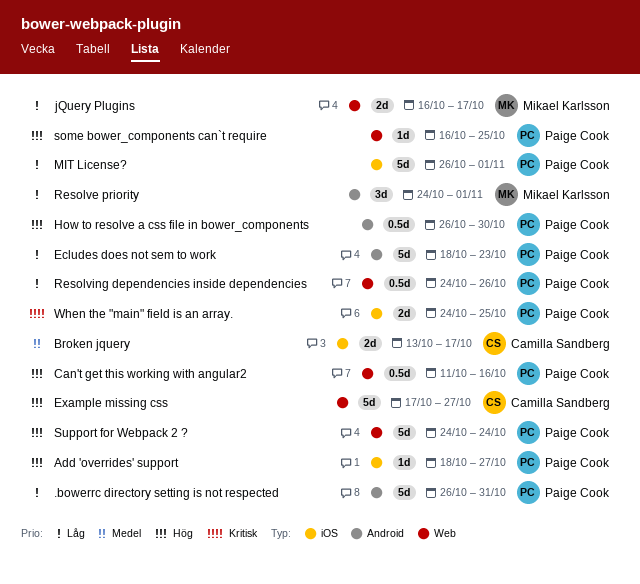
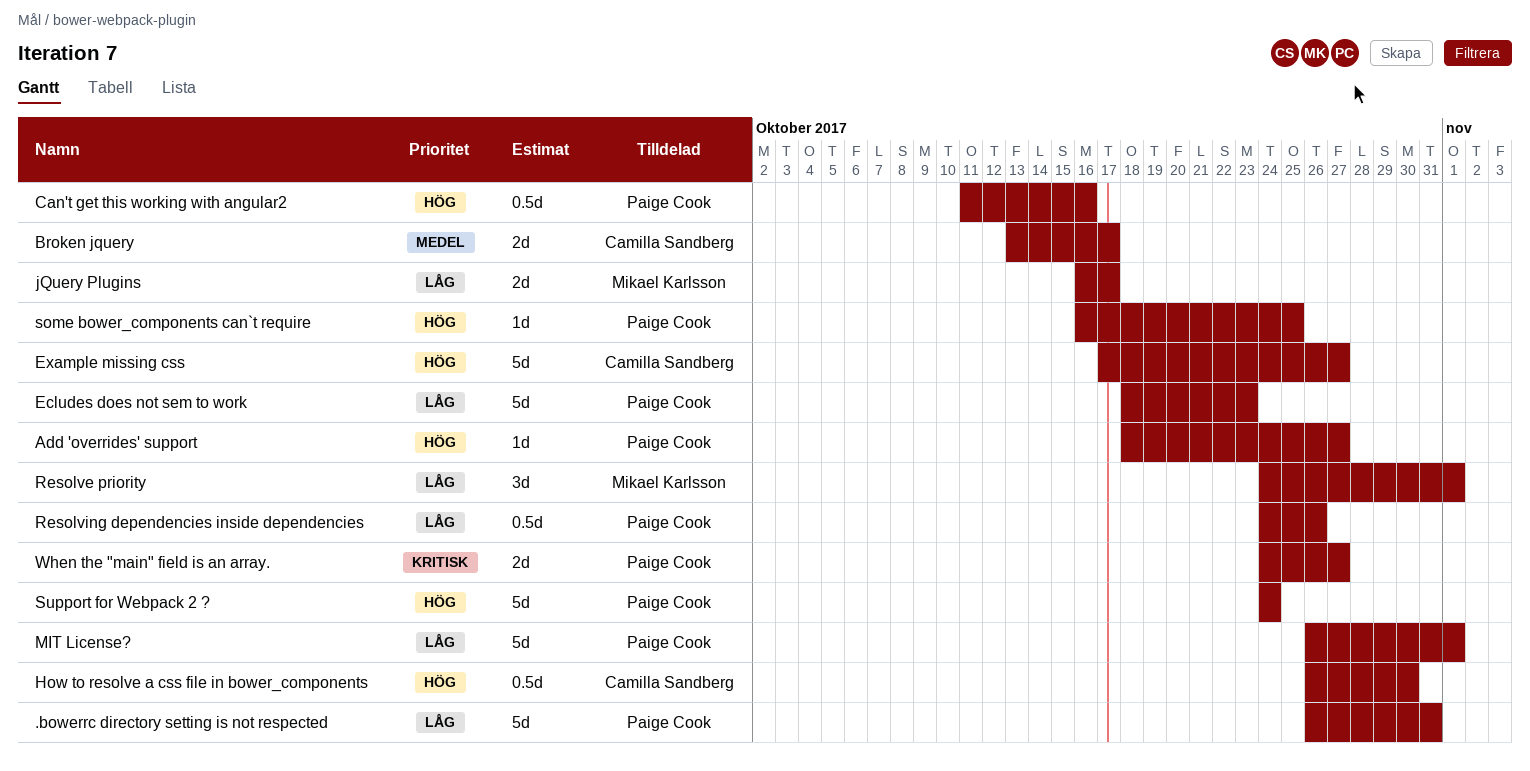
How to resolve a css file in bower_components, owner: Paige Cook -> Camilla Sandberg
When the "main" field is an array., due: Oct 25 -> Oct 27

